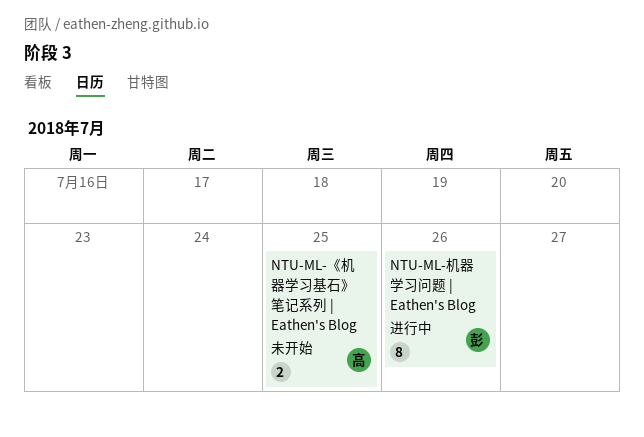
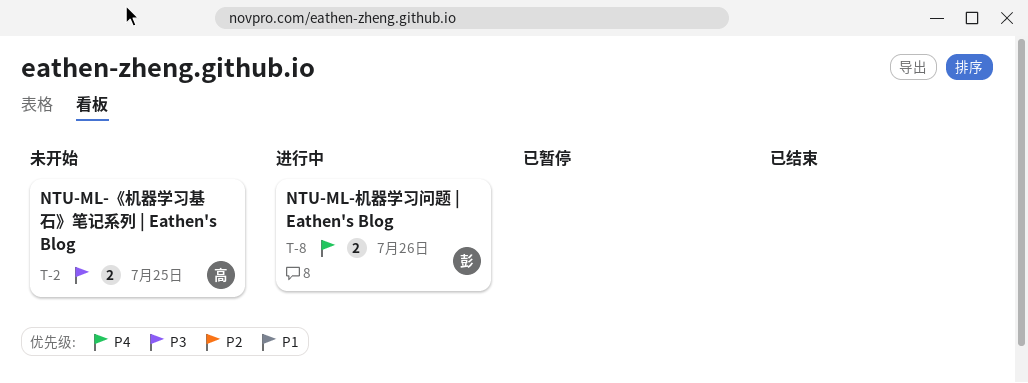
NTU-ML-机器学习问题 | Eathen's Blog, estimate: 8 -> 2

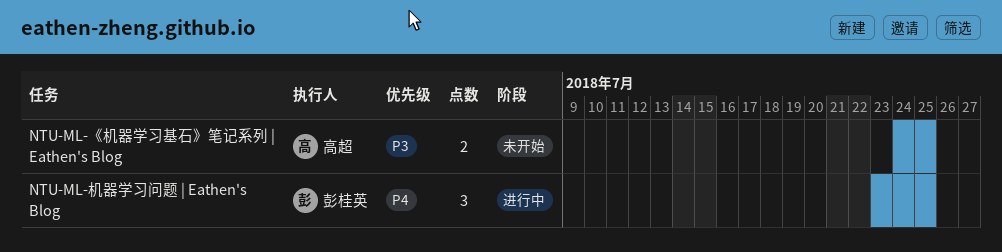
NTU-ML-机器学习问题 | Eathen's Blog, estimate: 2 -> 3
NTU-ML-机器学习问题 | Eathen's Blog, due: Jul 26 -> Jul 25

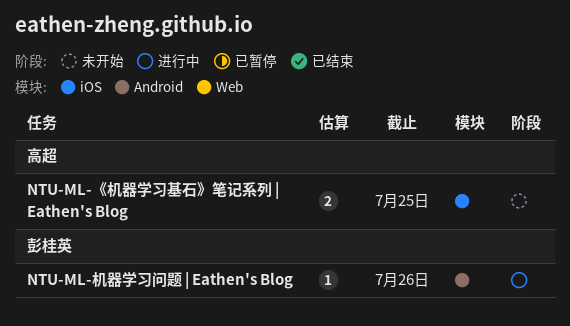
NTU-ML-机器学习问题 | Eathen's Blog, estimate: 3 -> 1
NTU-ML-机器学习问题 | Eathen's Blog, due: Jul 25 -> Jul 26

